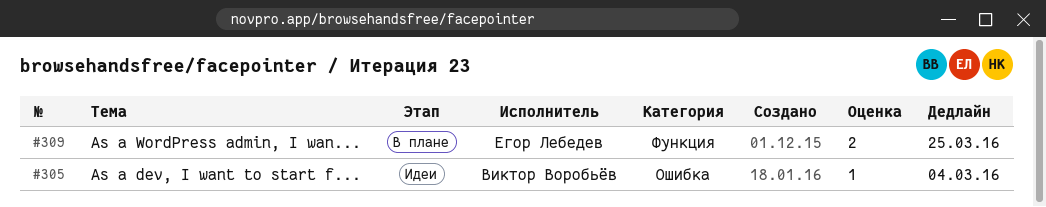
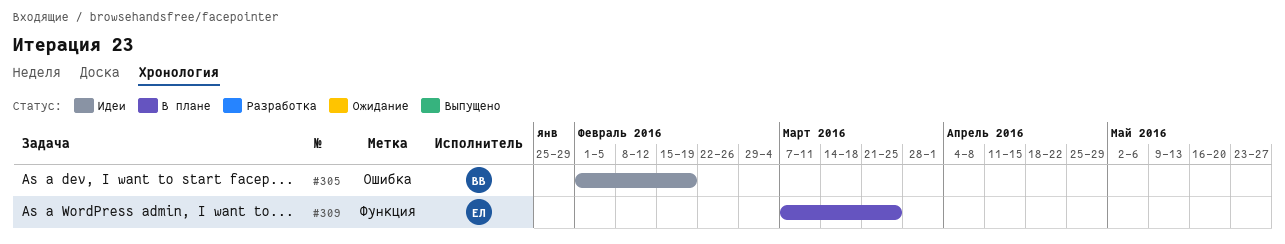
#305, due: Mar 4 -> Feb 19

